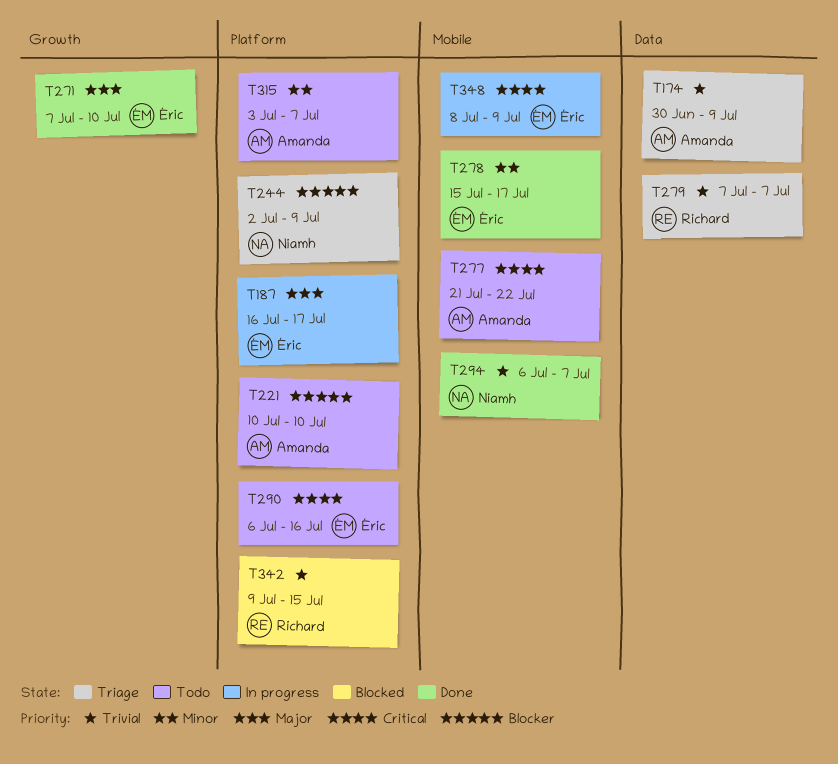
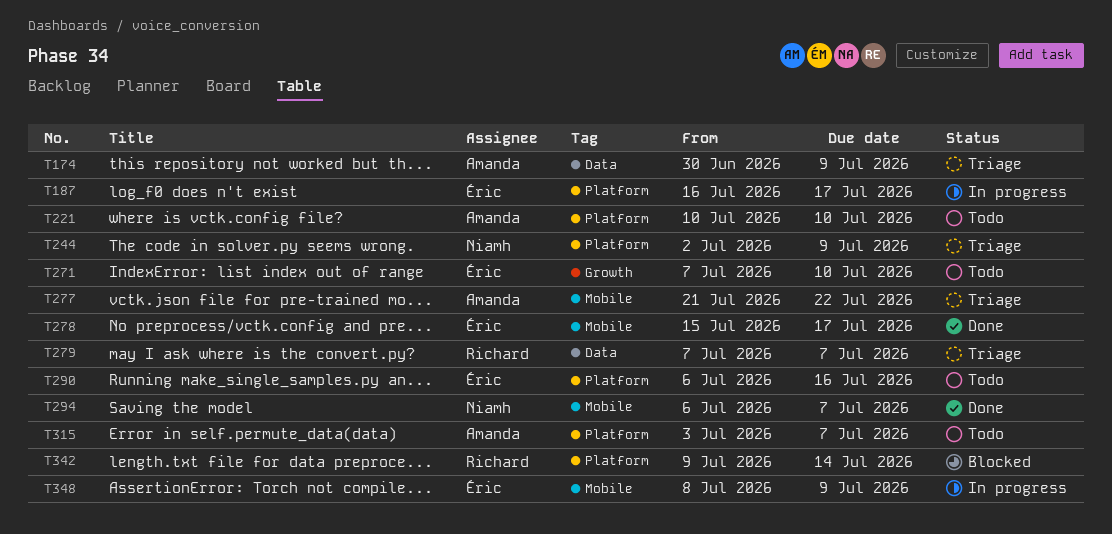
T271, status: Done -> Todo
T277, status: Todo -> Triage
T342, due: Jul 15 -> Jul 14

